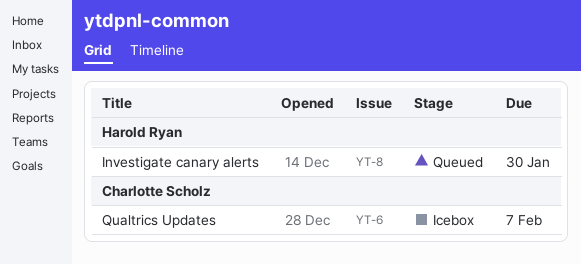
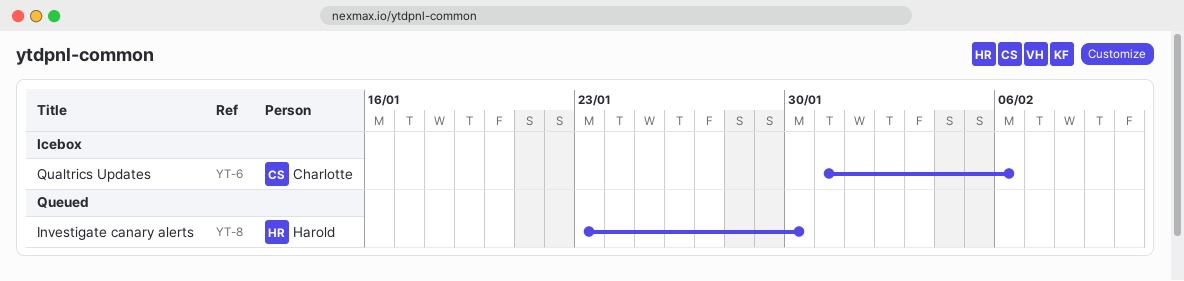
YT-6, due: Feb 7 -> Feb 6

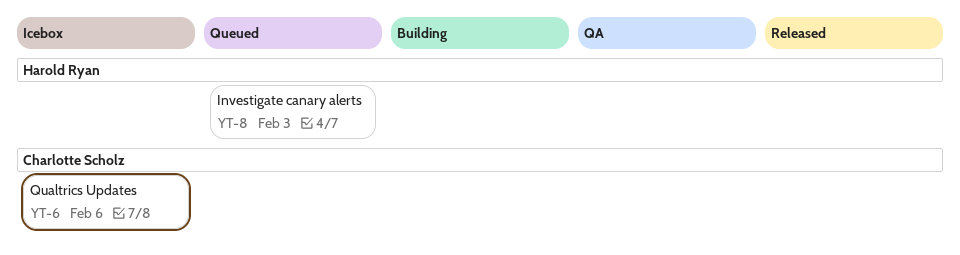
YT-8, due: Jan 30 -> Feb 3

